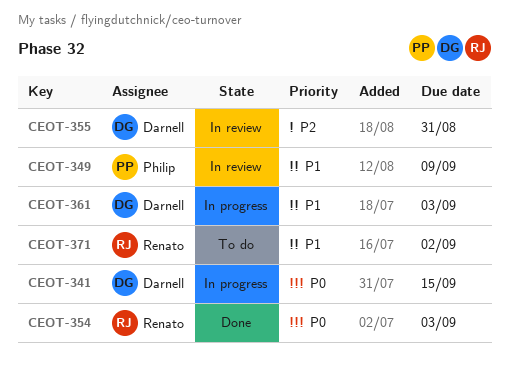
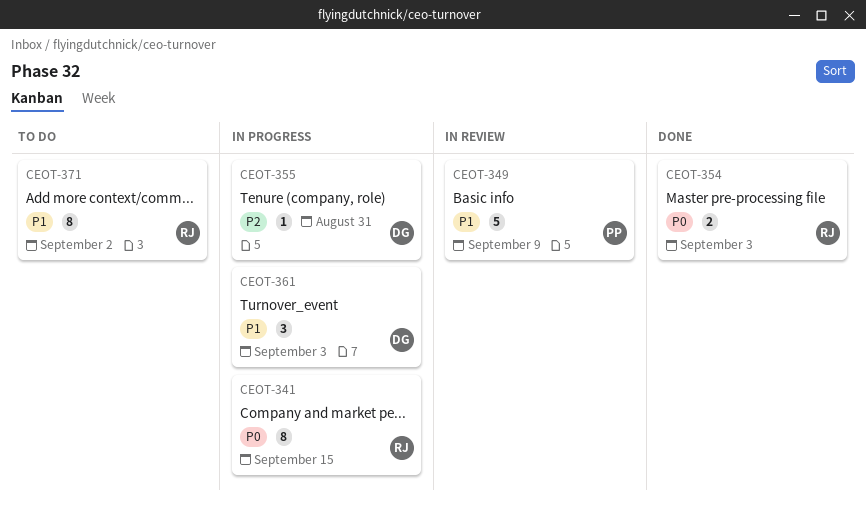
CEOT-341, owner: Darnell -> Renato
CEOT-355, status: In review -> In progress

